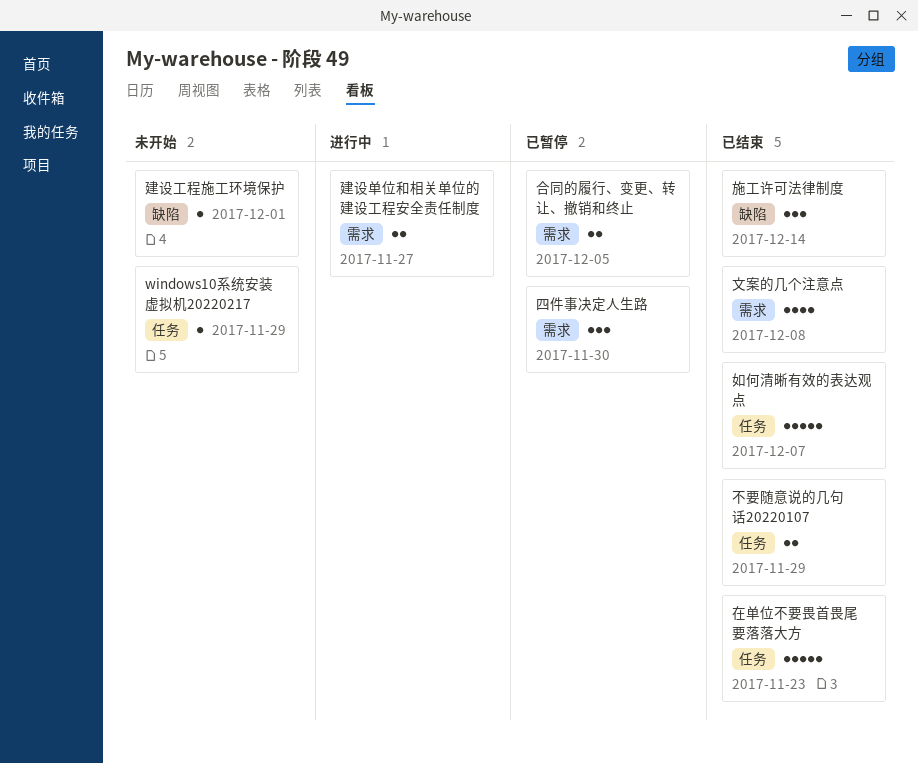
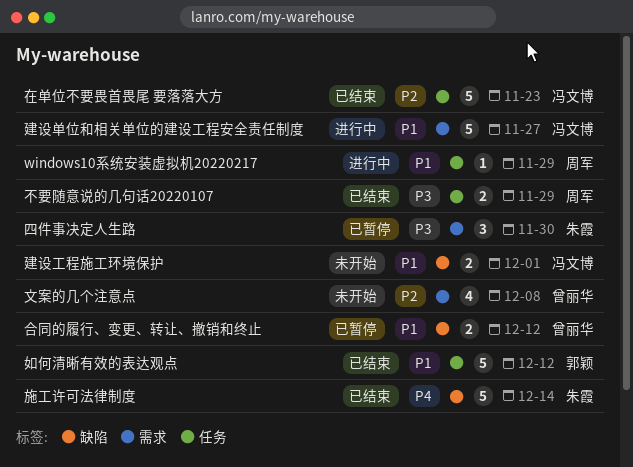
windows10系统安装虚拟机20220217, status: 未开始 -> 进行中
合同的履行、变更、转让、撤销和终止, label: 需求 -> 缺陷
合同的履行、变更、转让、撤销和终止, due: Dec 5 -> Dec 12
如何清晰有效的表达观点, due: Dec 7 -> Dec 12
建设单位和相关单位的建设工程安全责任制度, estimate: 2 -> 5
建设工程施工环境保护, estimate: 1 -> 2
文案的几个注意点, status: 已结束 -> 未开始
施工许可法律制度, estimate: 3 -> 5

